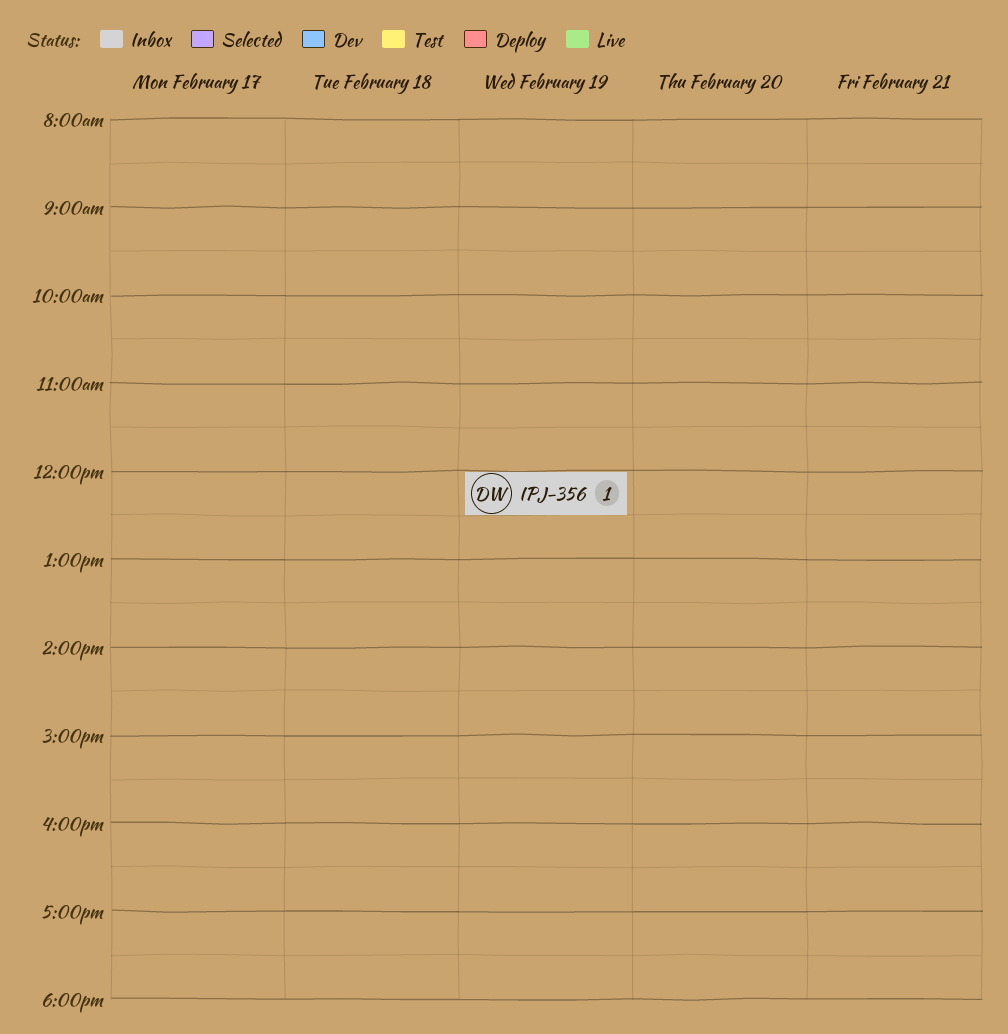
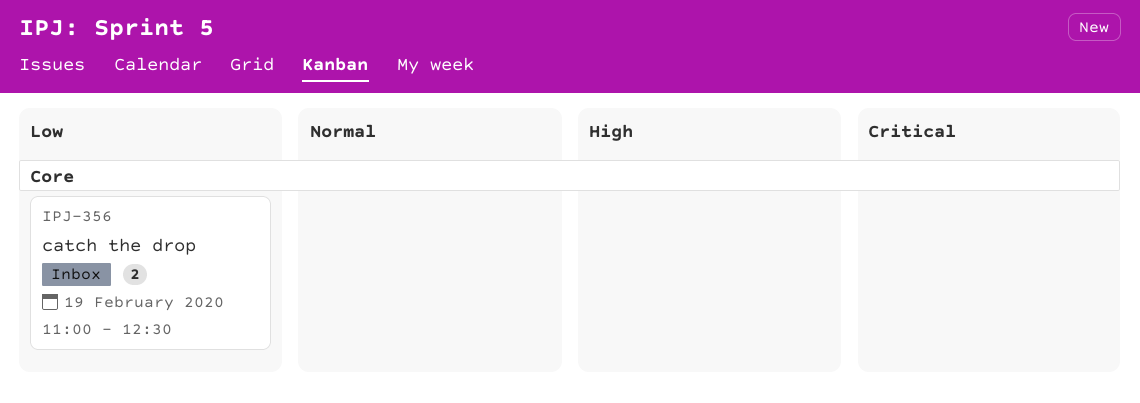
IPJ-356, estimate: 1 -> 2
IPJ-356, begins: 12:00 -> 11:00

